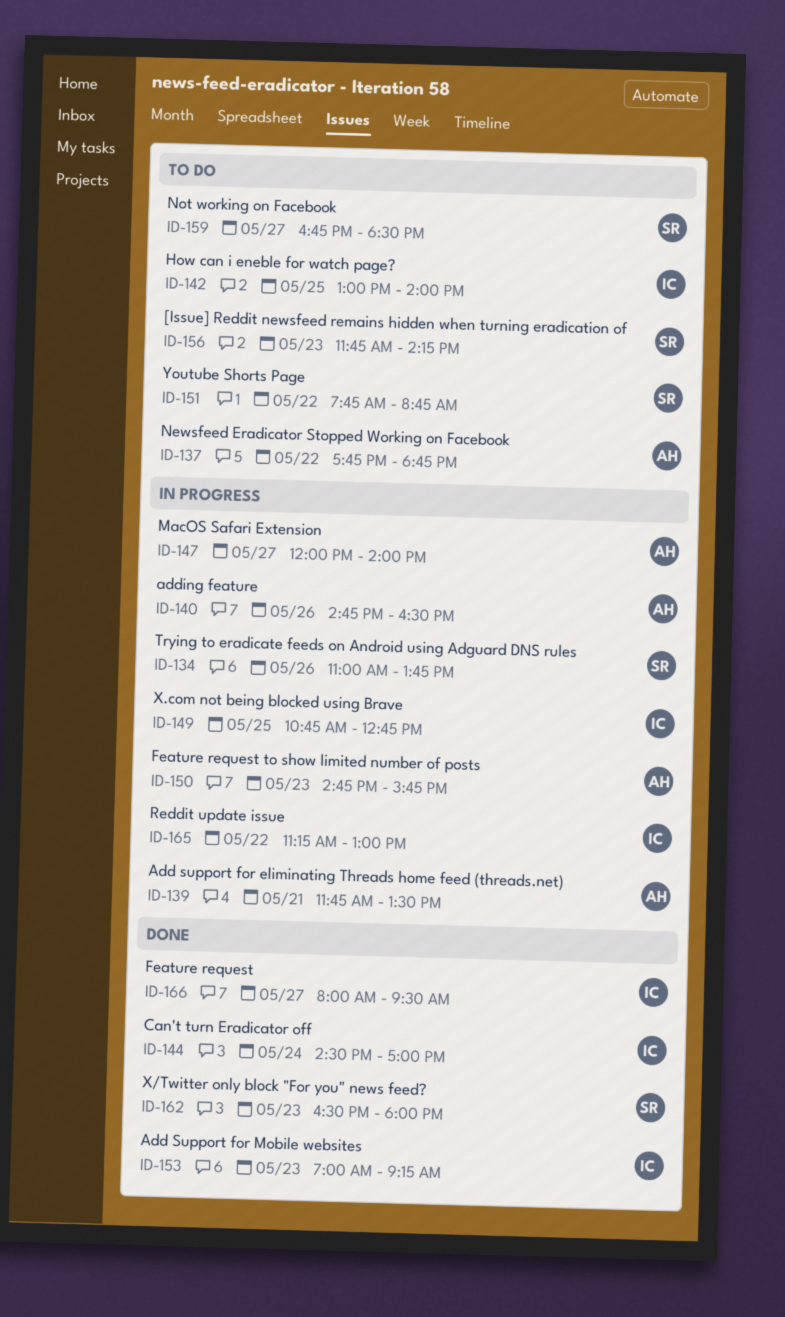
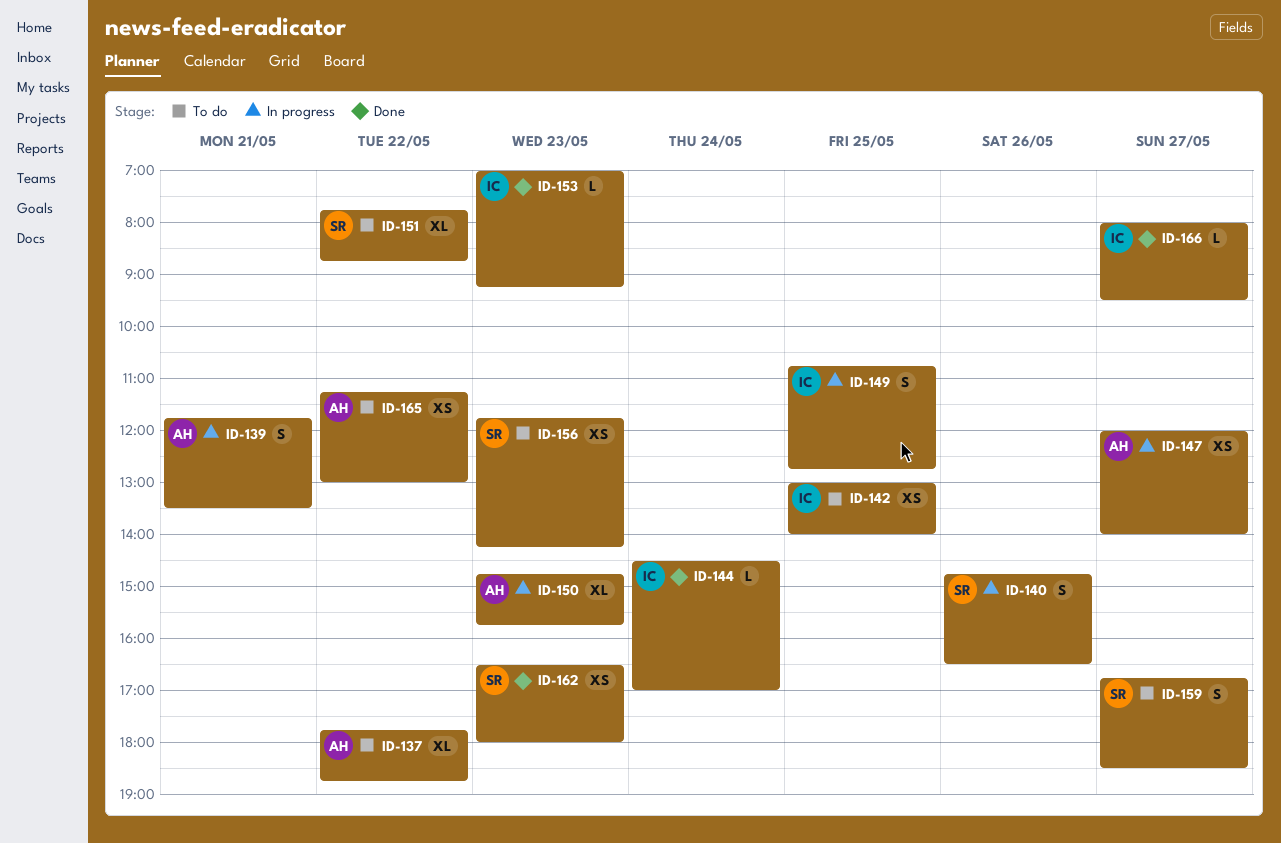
ID-134: present -> none
ID-140, owner: AH -> SR
ID-165, status: In progress -> To do
ID-165, owner: IC -> AH

